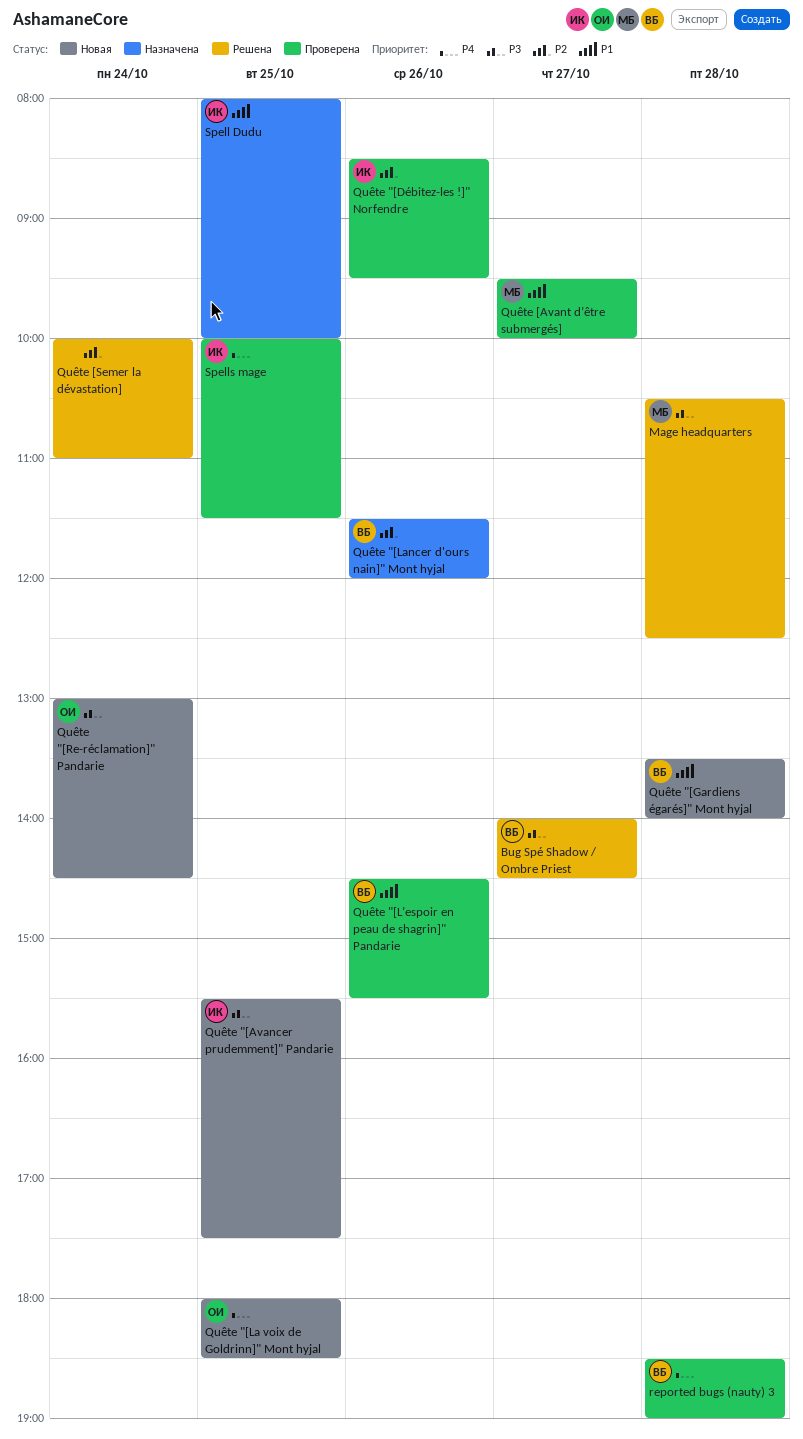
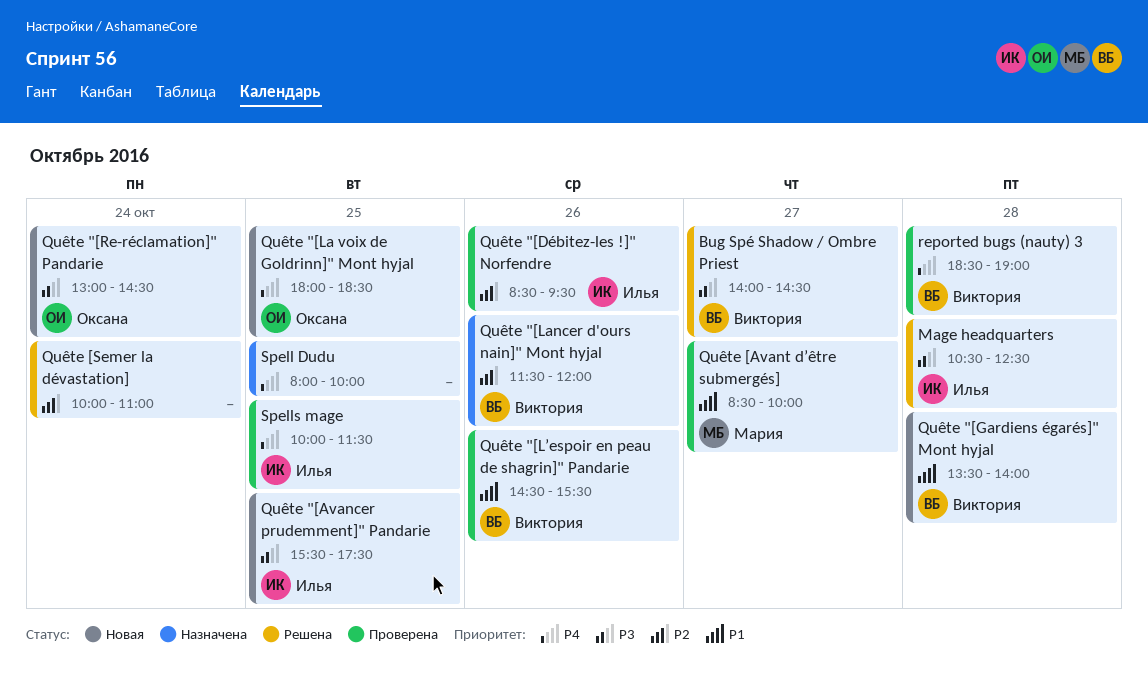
Mage headquarters, owner: Мария -> Илья
Quête [Avant d’être submergés], begins: 09:30 -> 08:30
Spell Dudu, owner: Илья -> none
Spell Dudu, priority: P1 -> P4

